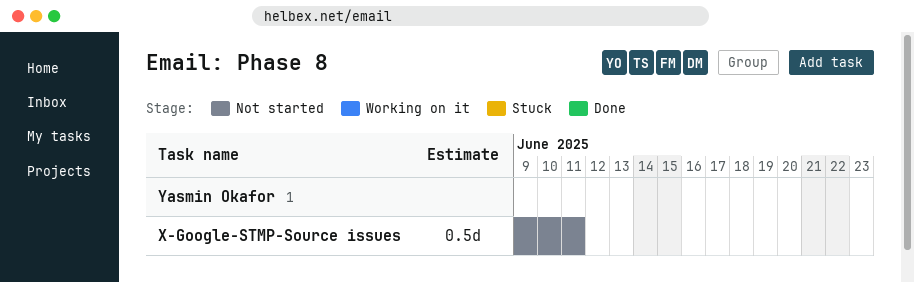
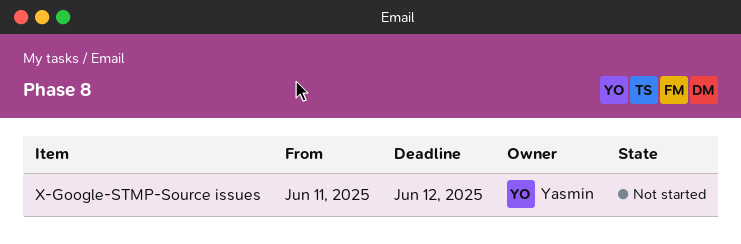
X-Google-STMP-Source issues, start: Jun 9 -> Jun 11
X-Google-STMP-Source issues, due: Jun 11 -> Jun 12

